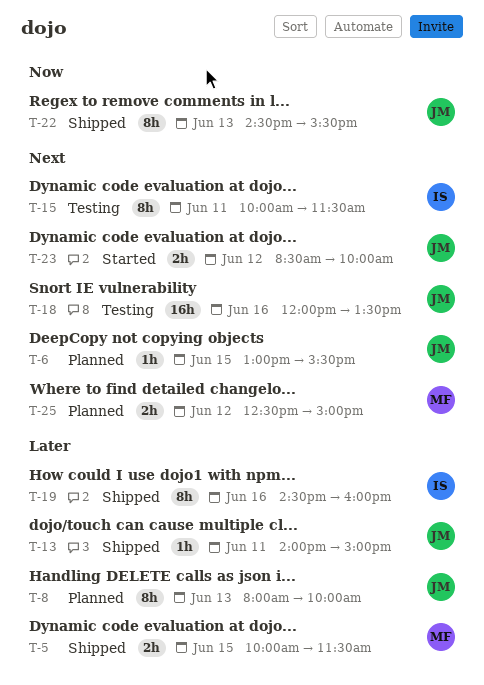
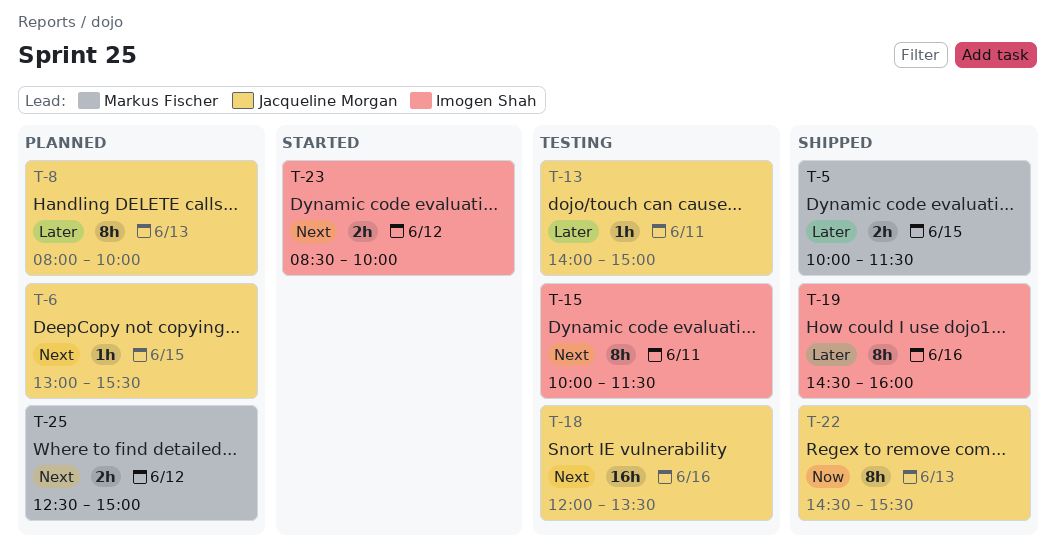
T-13, status: Shipped -> Testing
T-23, owner: Jacqueline Morgan -> Imogen Shah

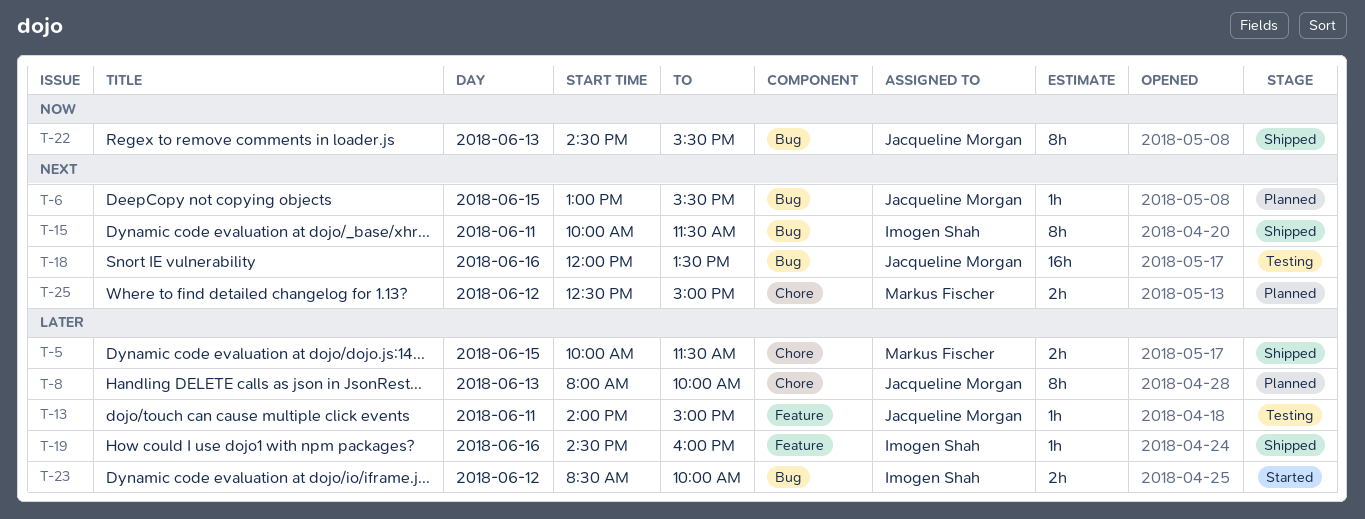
T-15, status: Testing -> Shipped
T-19, estimate: 8h -> 1h
T-23, priority: Next -> Later

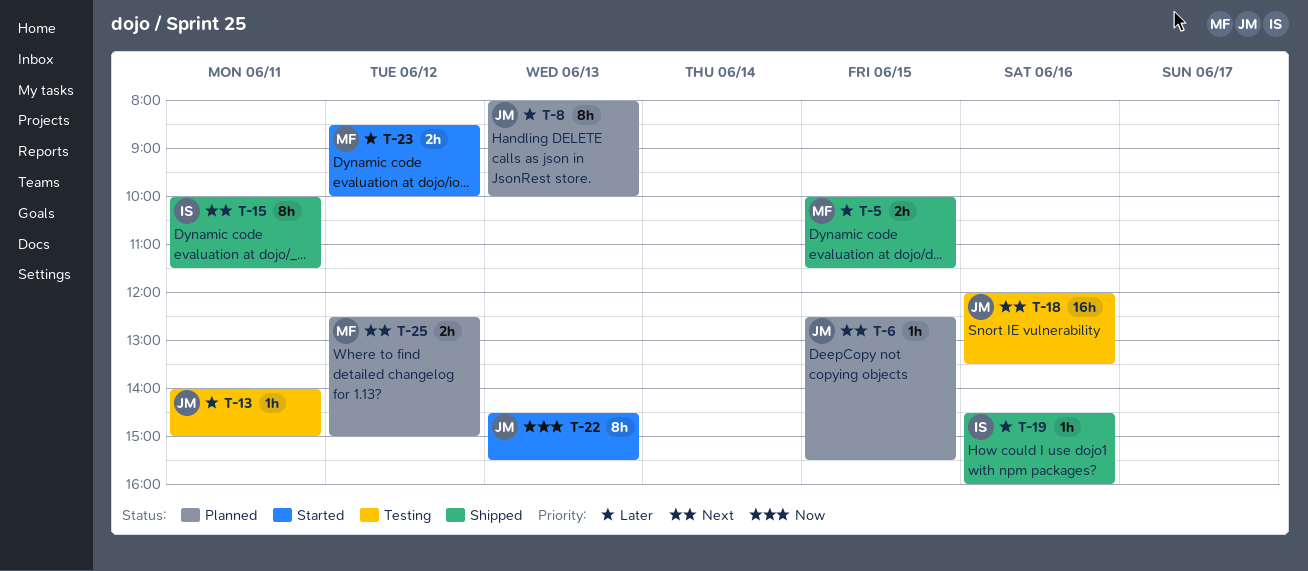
T-6, begins: 13:00 -> 12:30
T-22, status: Shipped -> Started
T-23, owner: Imogen Shah -> Markus Fischer

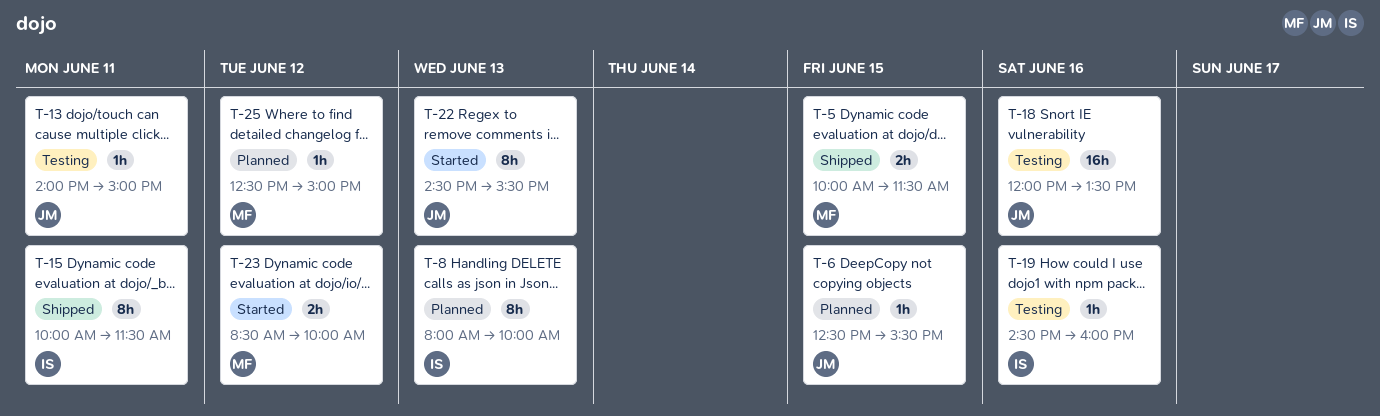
T-8, owner: JM -> IS
T-19, status: Shipped -> Testing
T-25, estimate: 2h -> 1h

